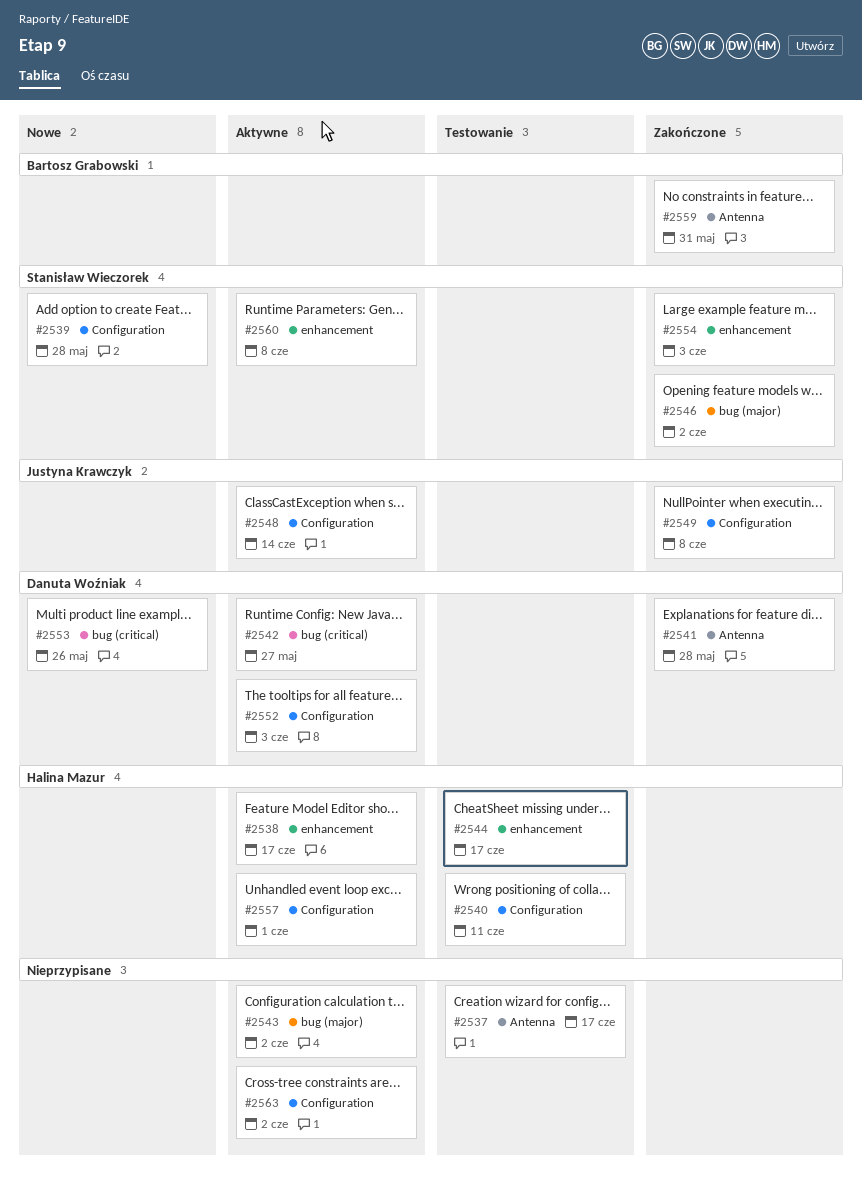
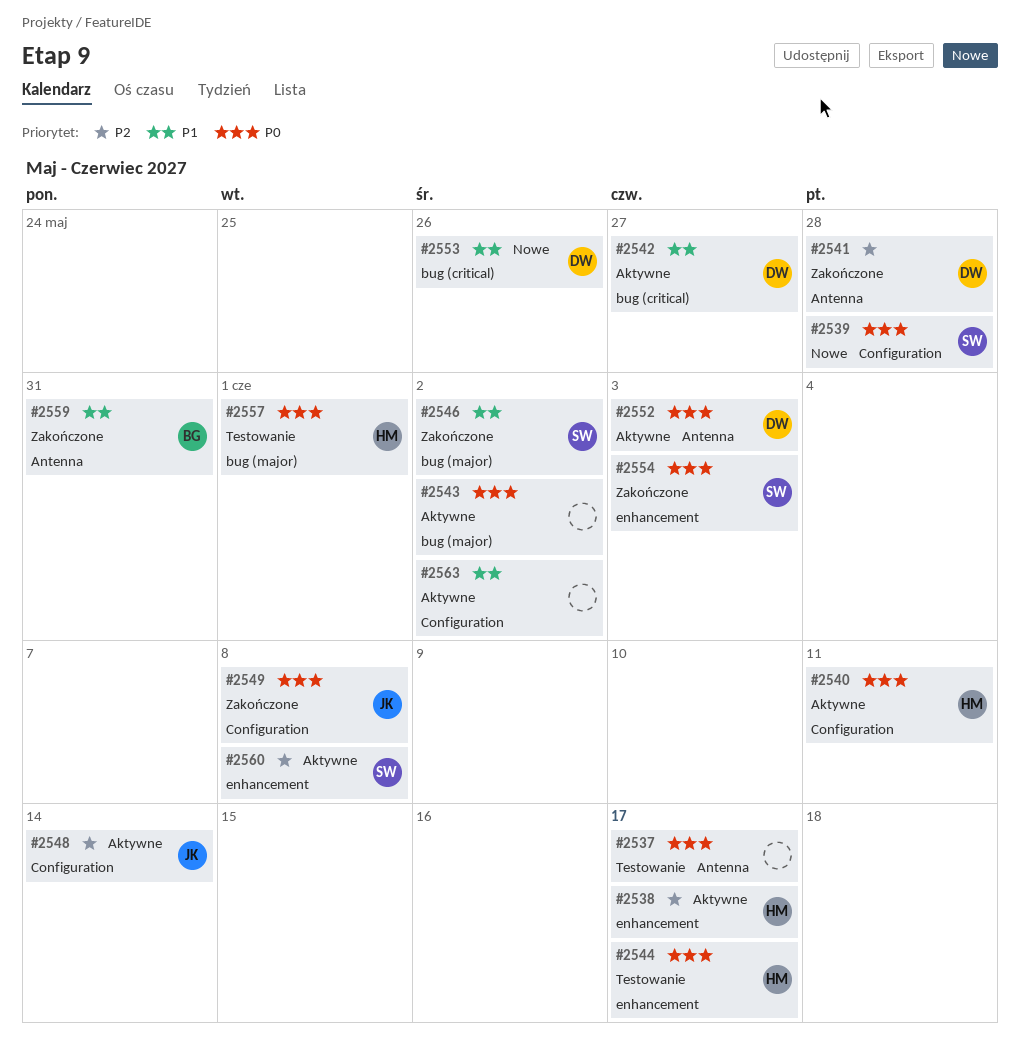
#2540, status: Testowanie -> Aktywne
#2552, label: Configuration -> Antenna
#2557, status: Aktywne -> Testowanie
#2557, label: Configuration -> bug (major)

